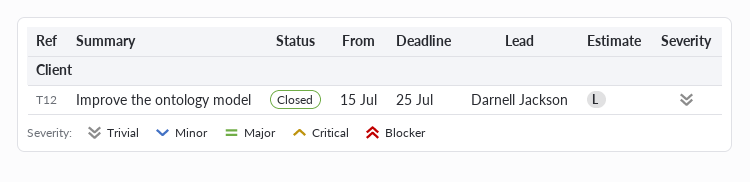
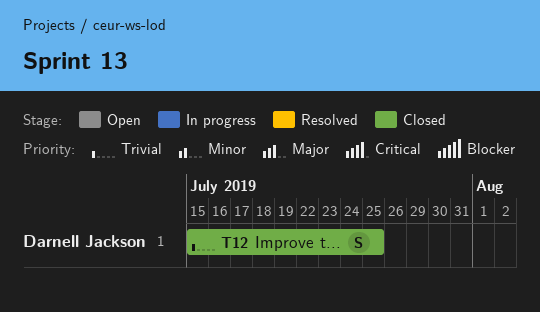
T12, estimate: L -> S

